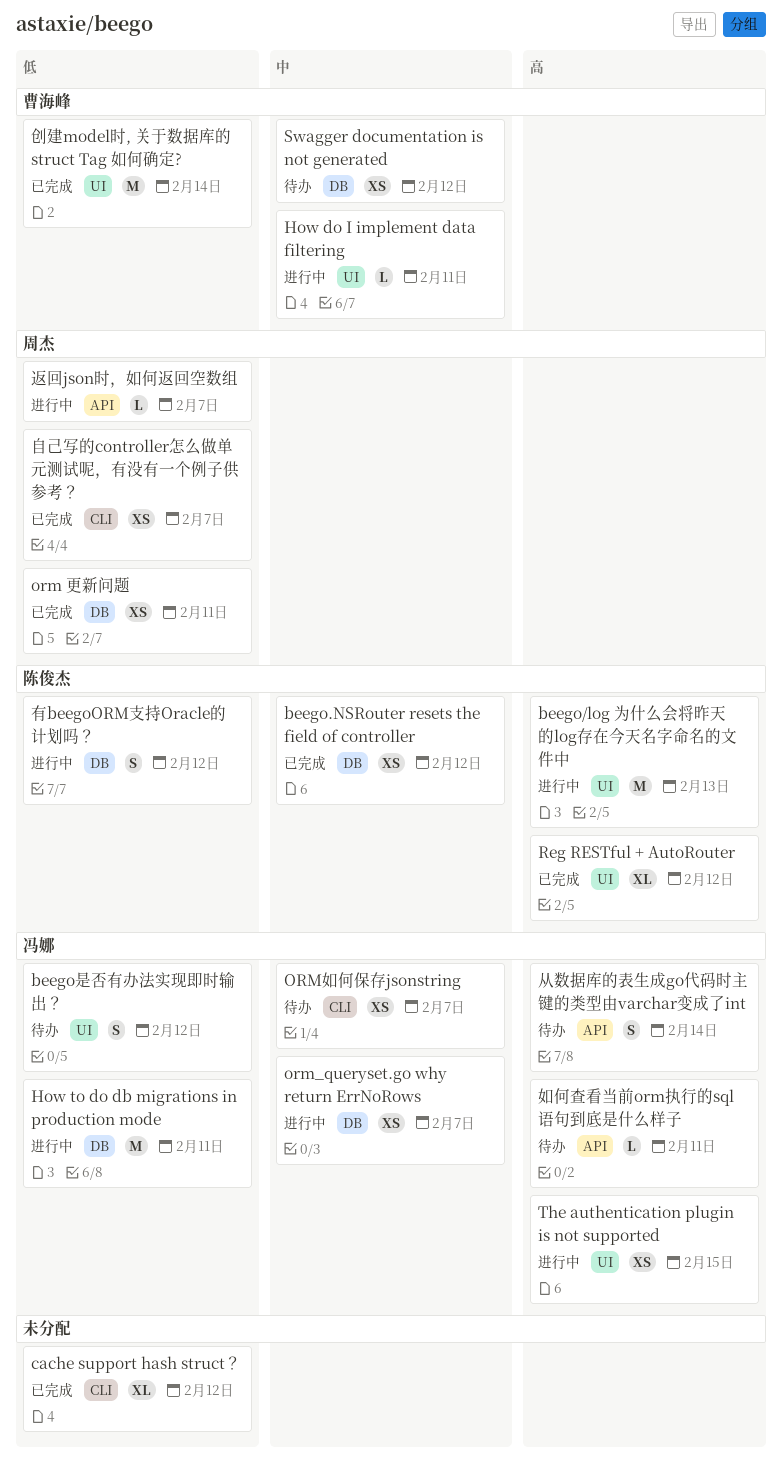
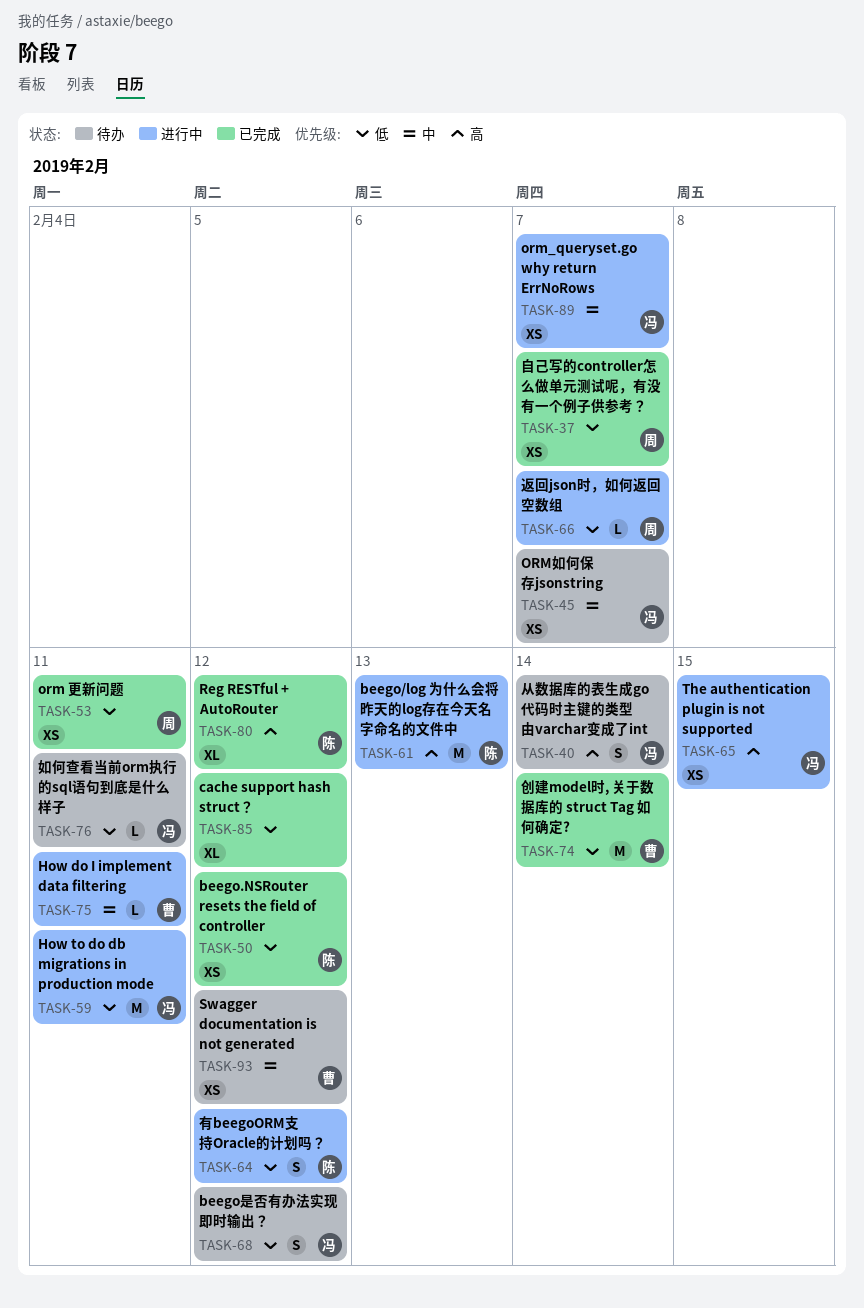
beego.NSRouter resets the field of controller, priority: 中 -> 低
如何查看当前orm执行的sql语句到底是什么样子, priority: 高 -> 低

